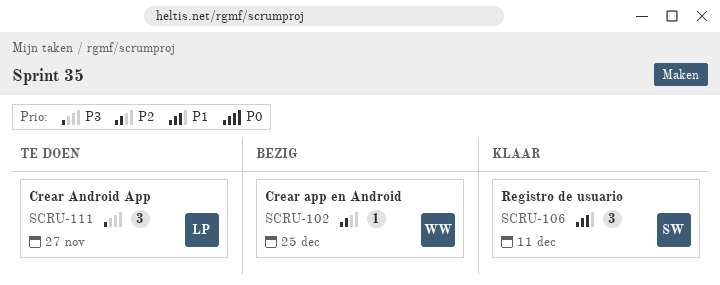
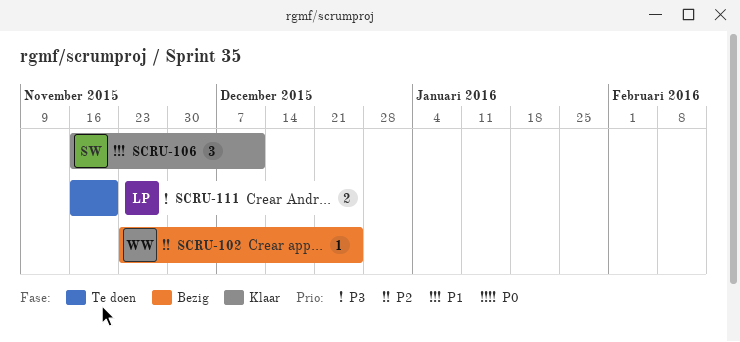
SCRU-111, estimate: 3 -> 2
SCRU-111, due: Nov 27 -> Nov 20

